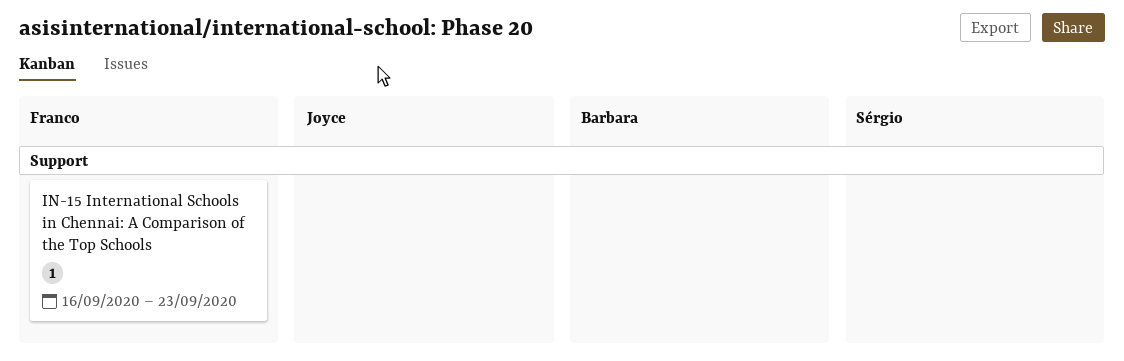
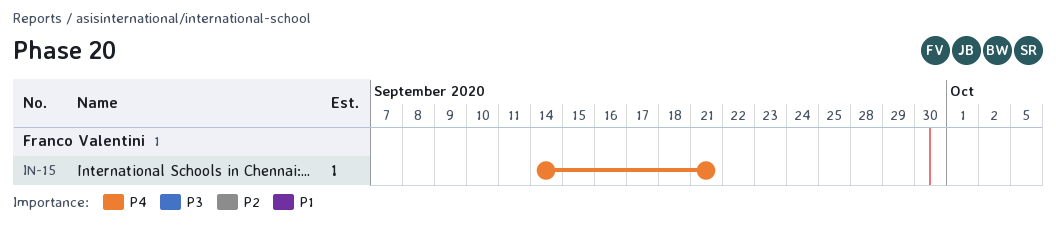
IN-15, start: Sep 16 -> Sep 14
IN-15, due: Sep 23 -> Sep 21

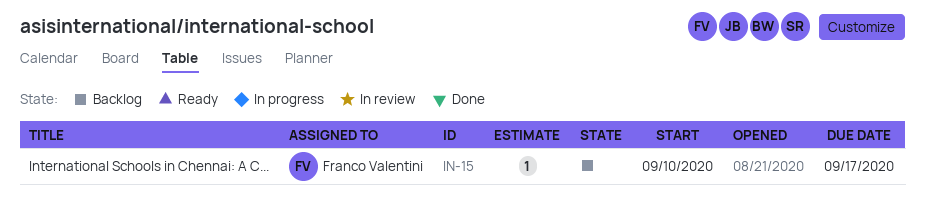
IN-15, start: Sep 14 -> Sep 10
IN-15, due: Sep 21 -> Sep 17

